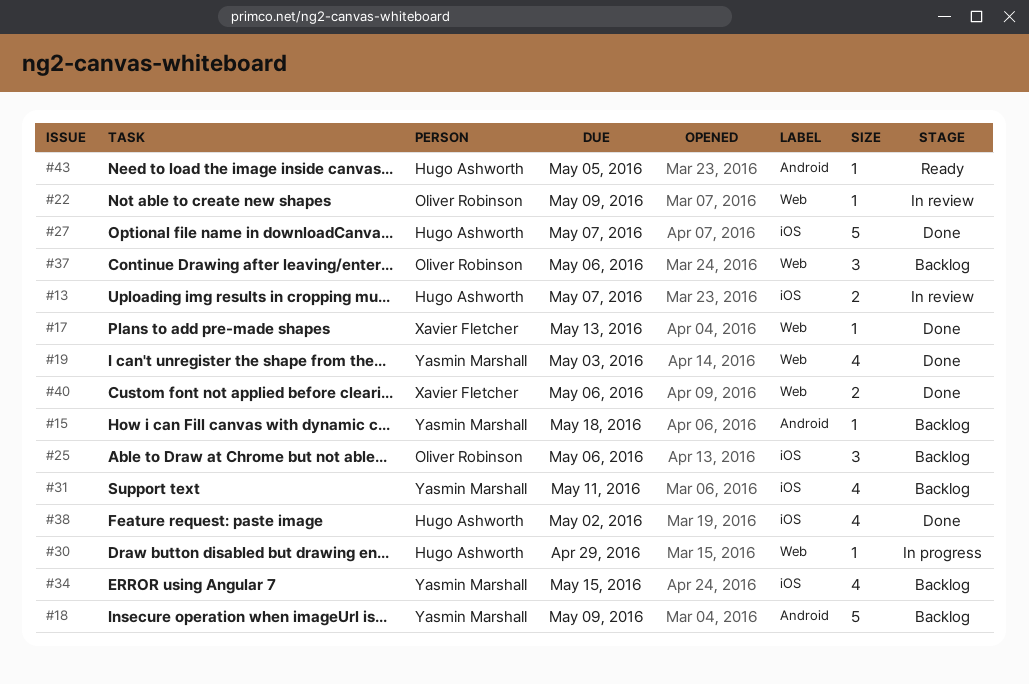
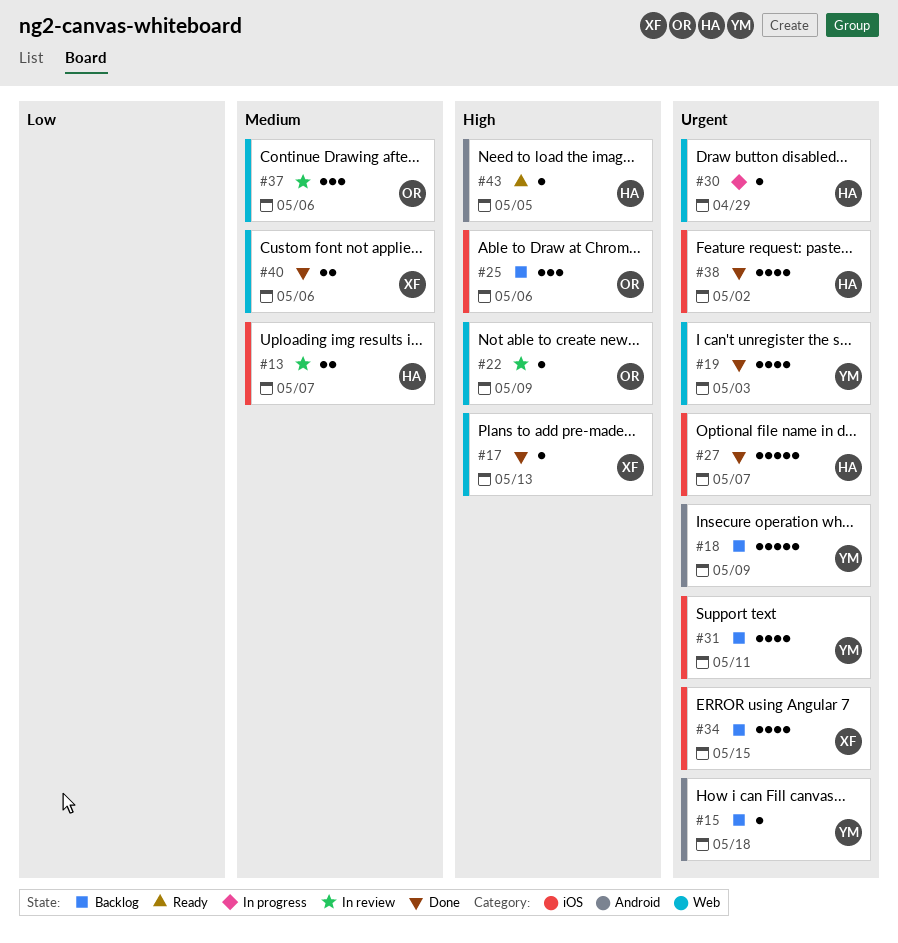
#34, owner: Yasmin Marshall -> Xavier Fletcher
#37, status: Backlog -> In review

